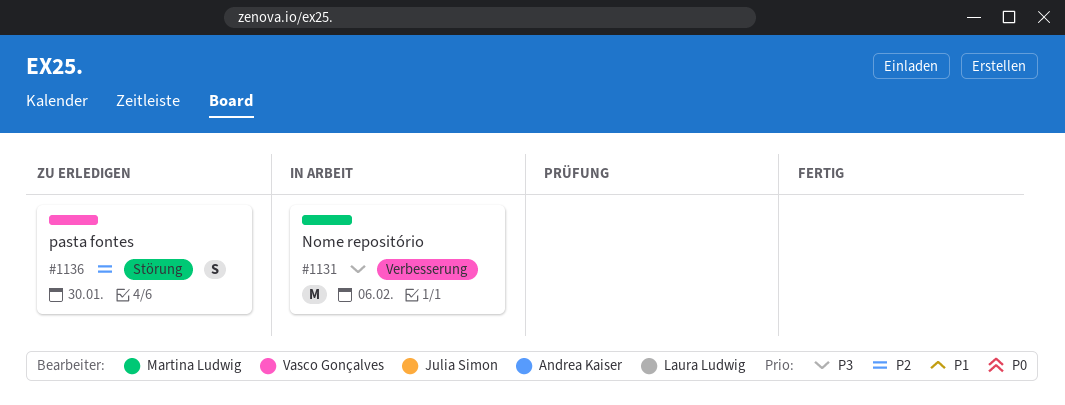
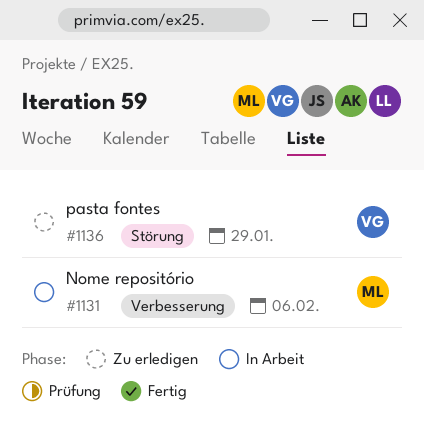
#1136, due: Jan 30 -> Jan 29

